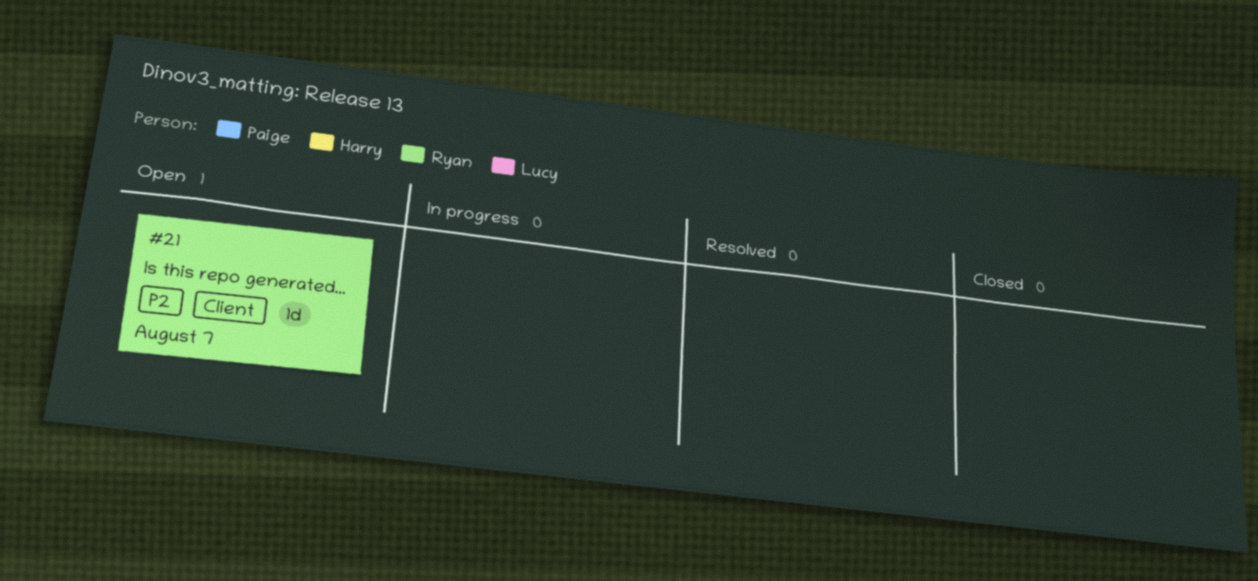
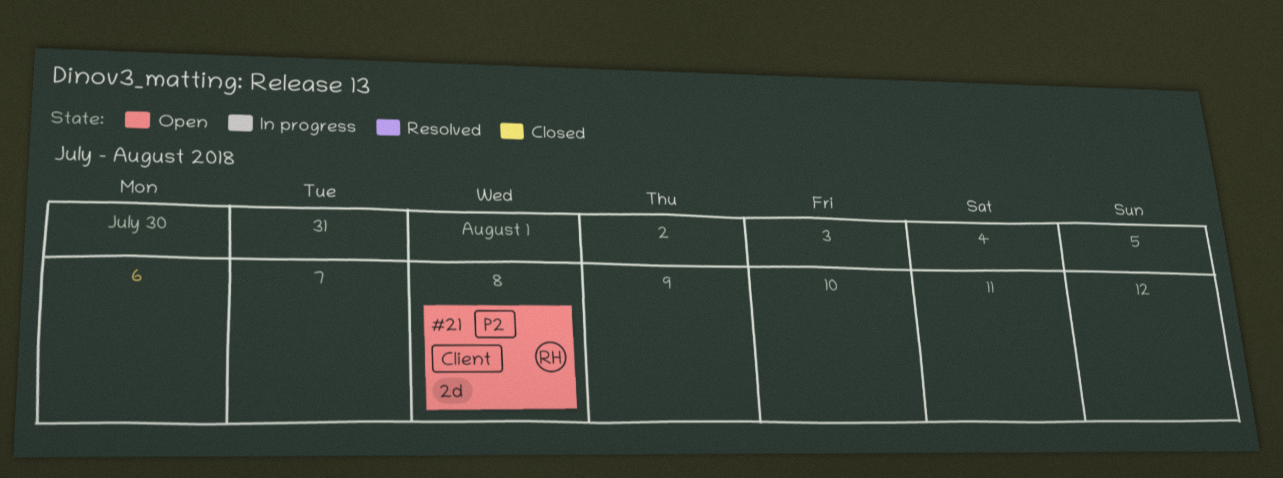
#21, estimate: 1d -> 2d
#21, due: Aug 7 -> Aug 8

